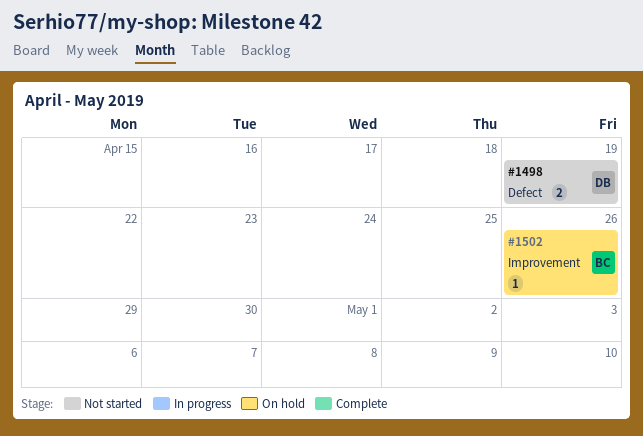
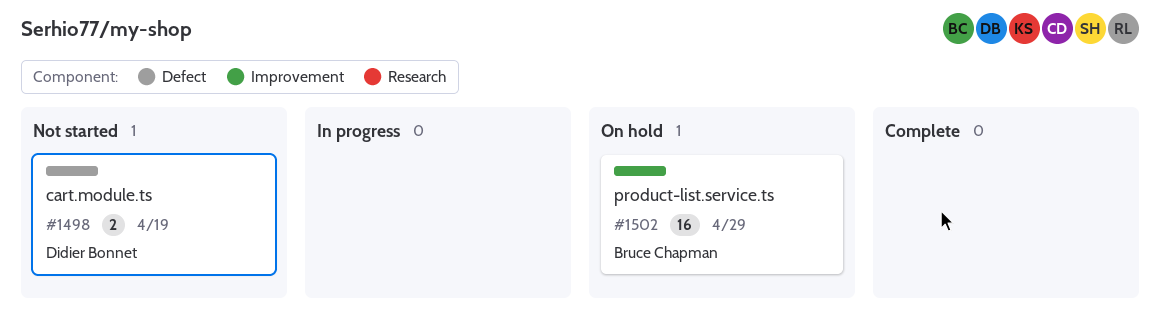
#1502, estimate: 1 -> 16
#1502, due: Apr 26 -> Apr 29

